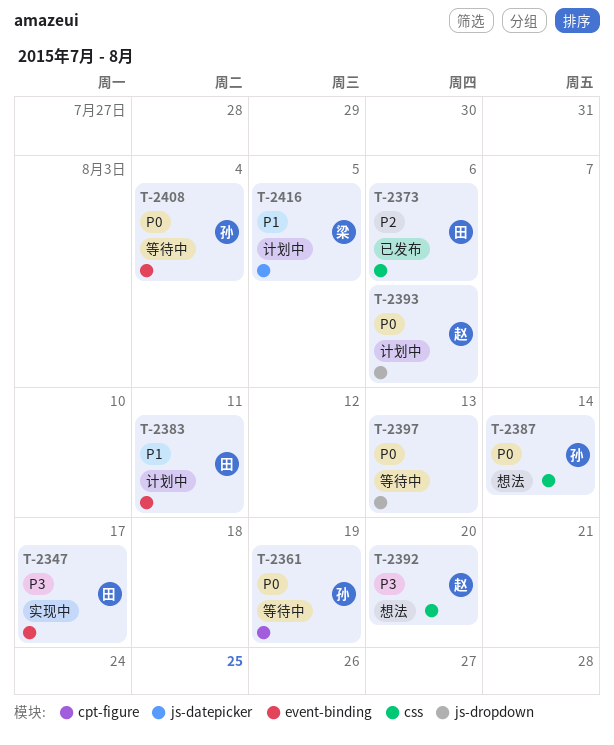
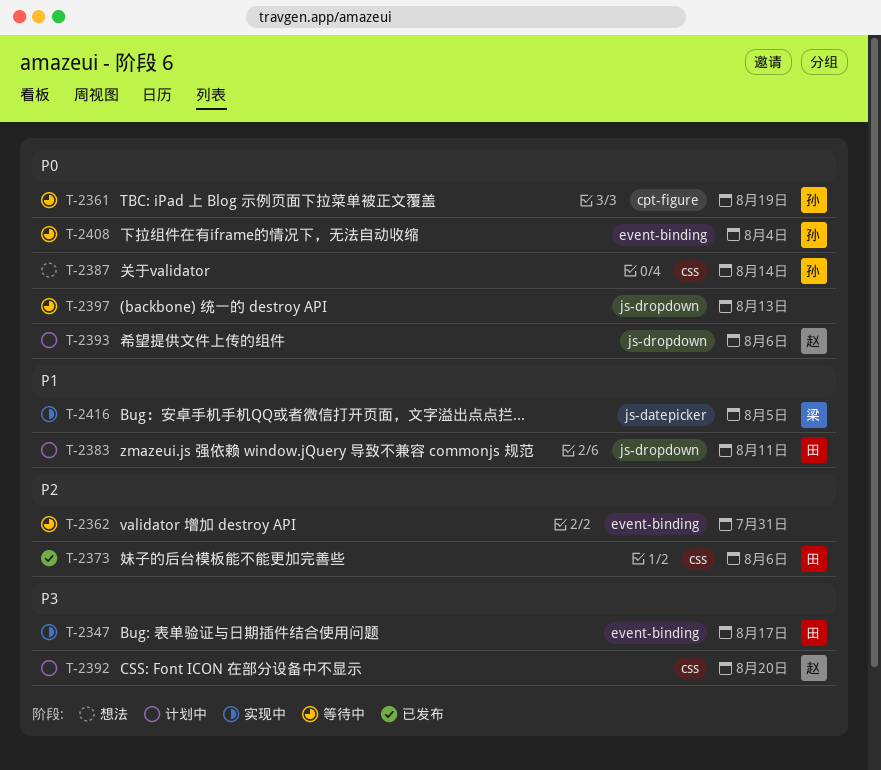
T-2362: none -> present
T-2383, label: event-binding -> js-dropdown
T-2392, status: 想法 -> 计划中
T-2416, status: 计划中 -> 实现中

